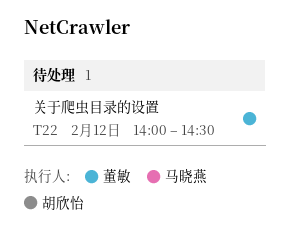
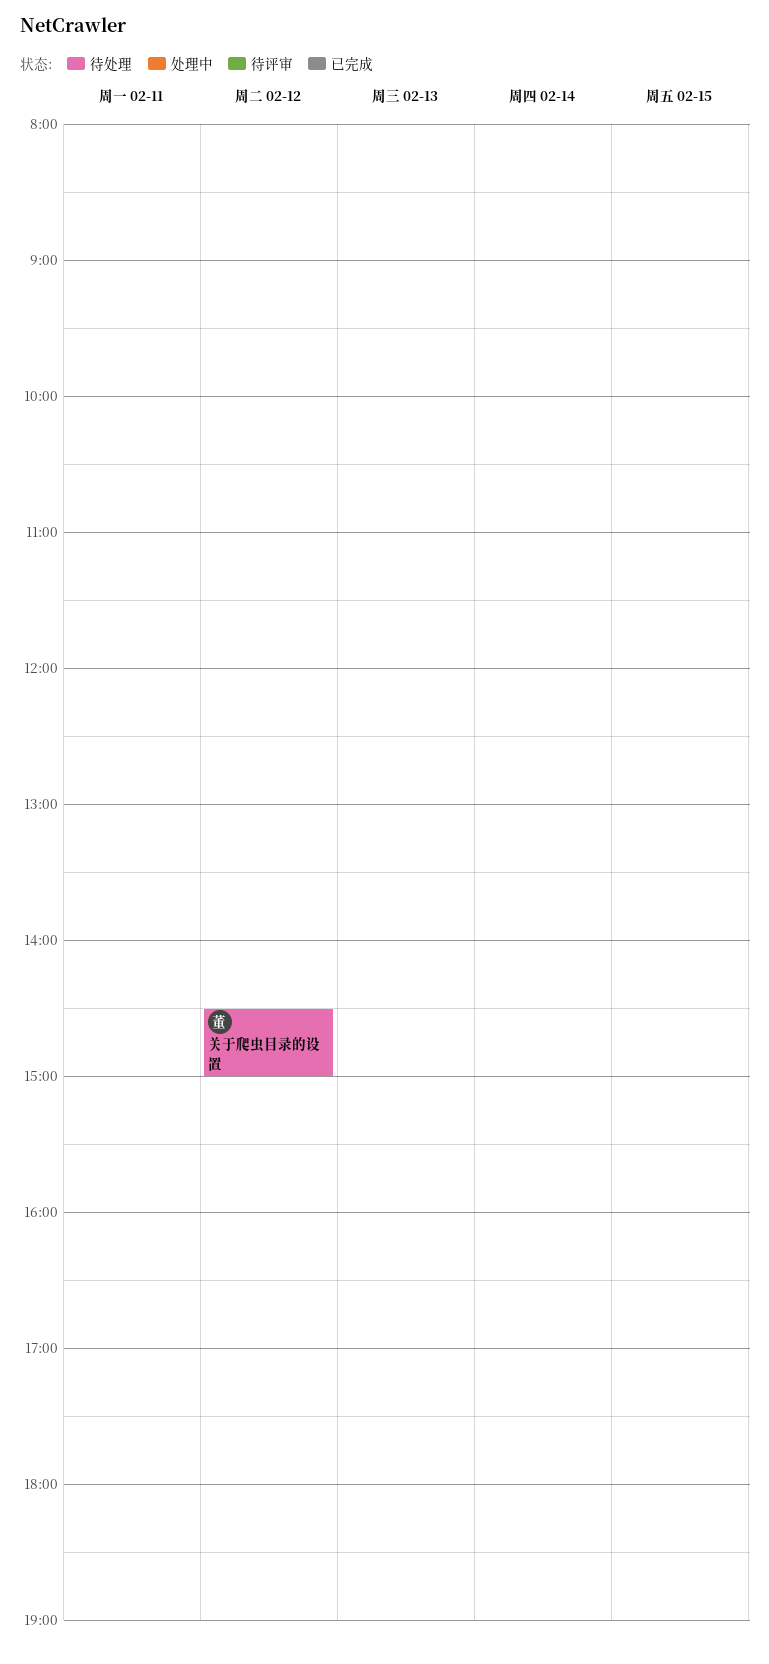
关于爬虫目录的设置, begins: 14:00 -> 14:30
关于爬虫目录的设置, ends: 14:30 -> 15:00

